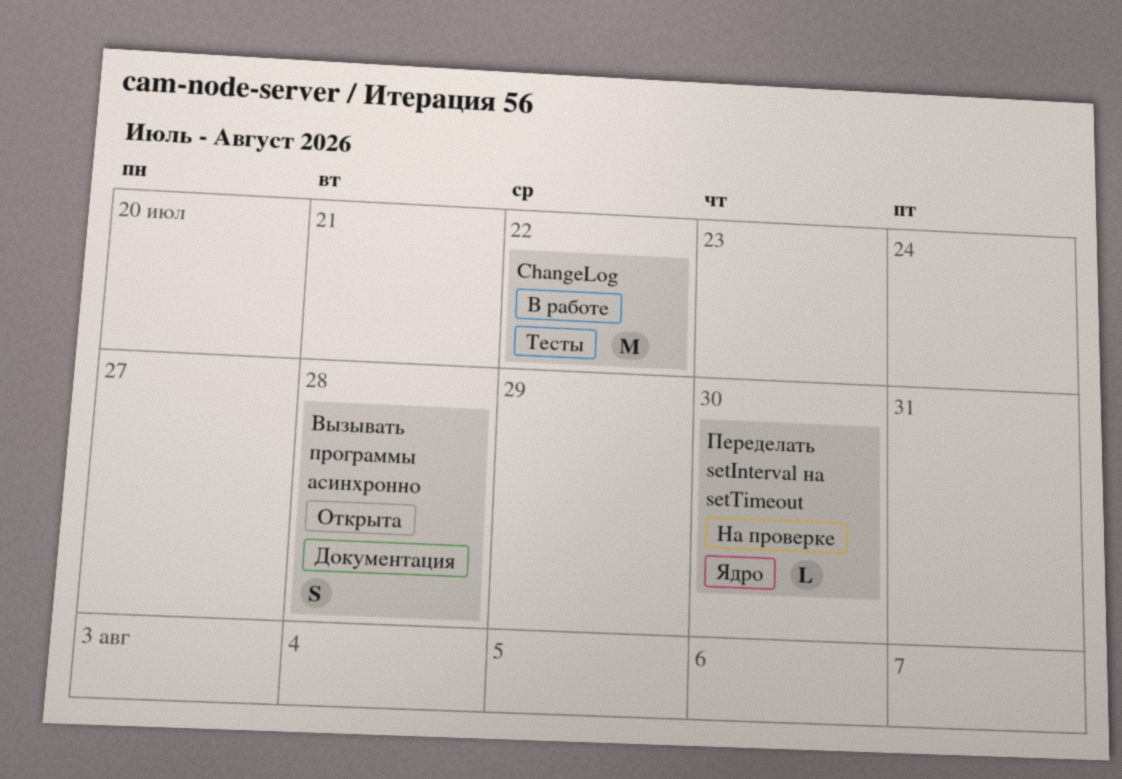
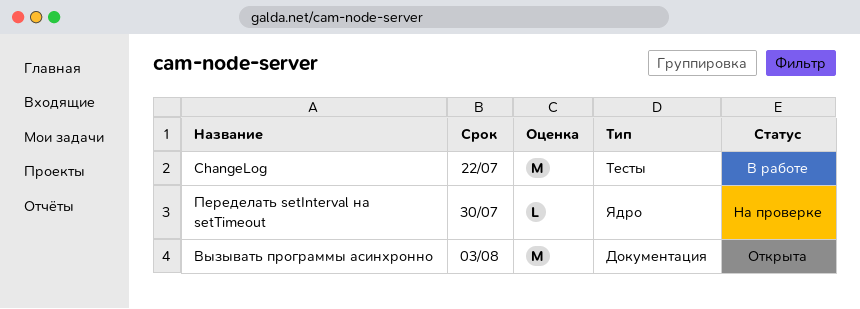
Вызывать программы асинхронно, estimate: S -> M
Вызывать программы асинхронно, due: Jul 28 -> Aug 3

